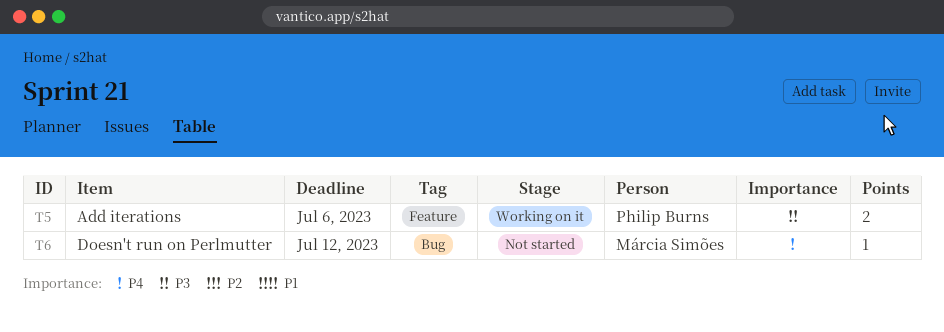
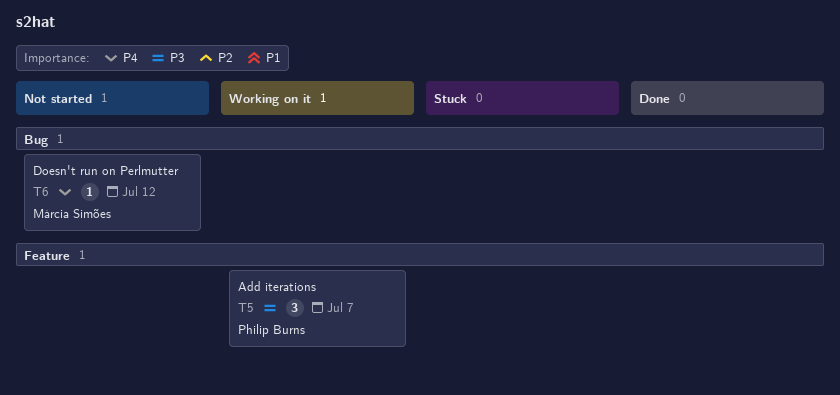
T5, estimate: 2 -> 3
T5, due: Jul 6 -> Jul 7

